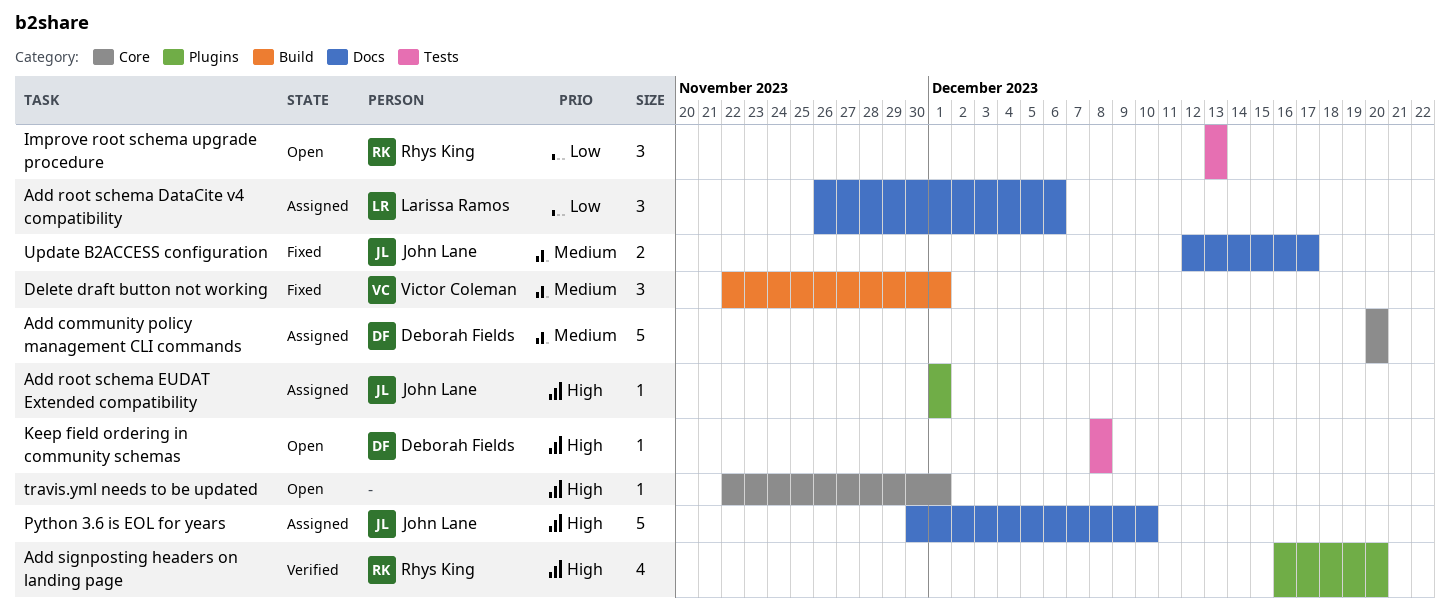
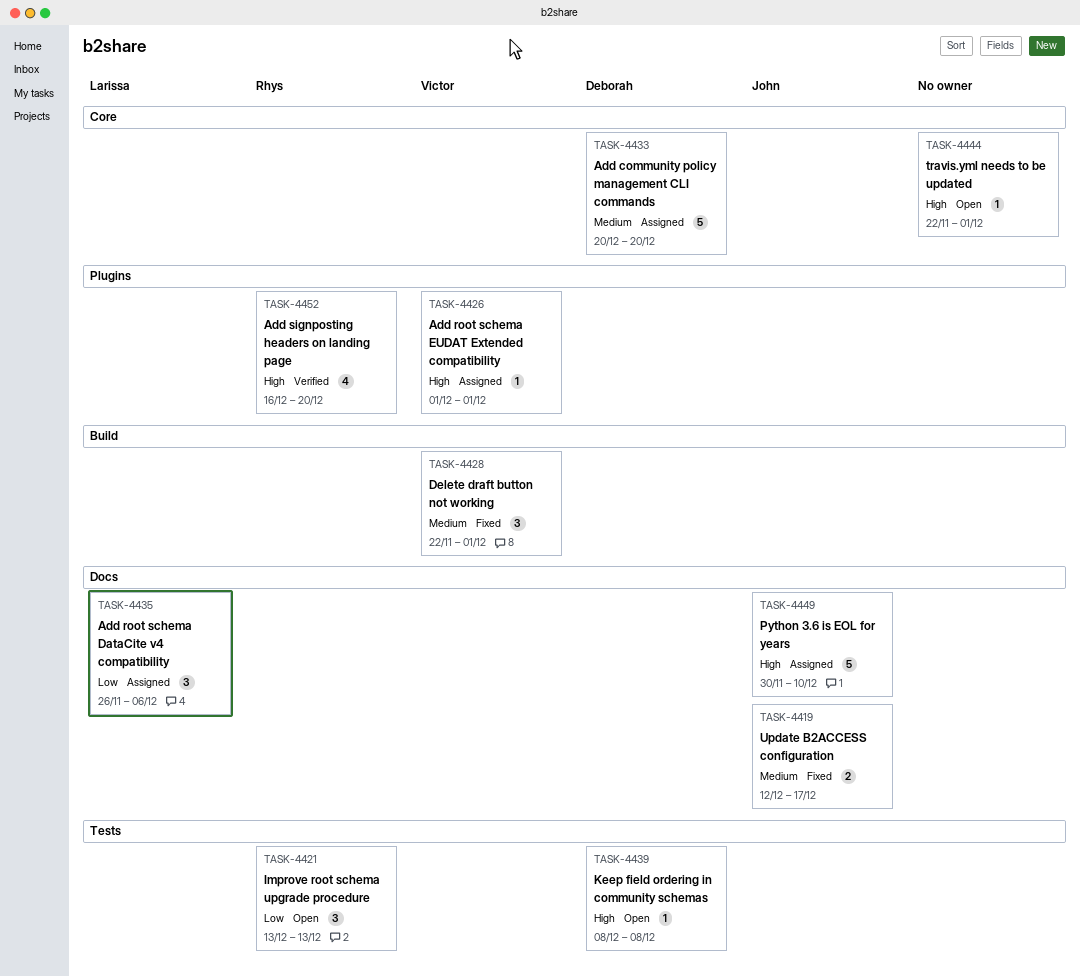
Add root schema EUDAT Extended compatibility, owner: John Lane -> Victor Coleman

